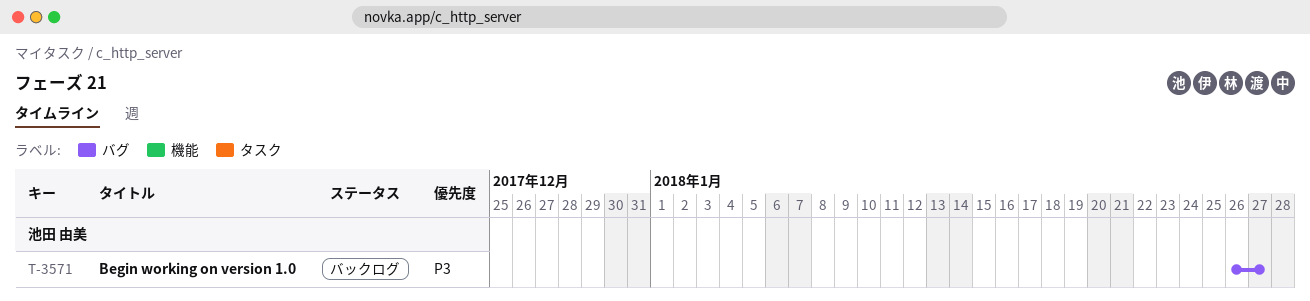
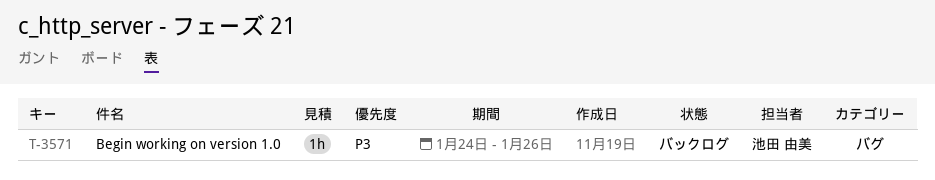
T-3571, start: Jan 26 -> Jan 24
T-3571, due: Jan 27 -> Jan 26

